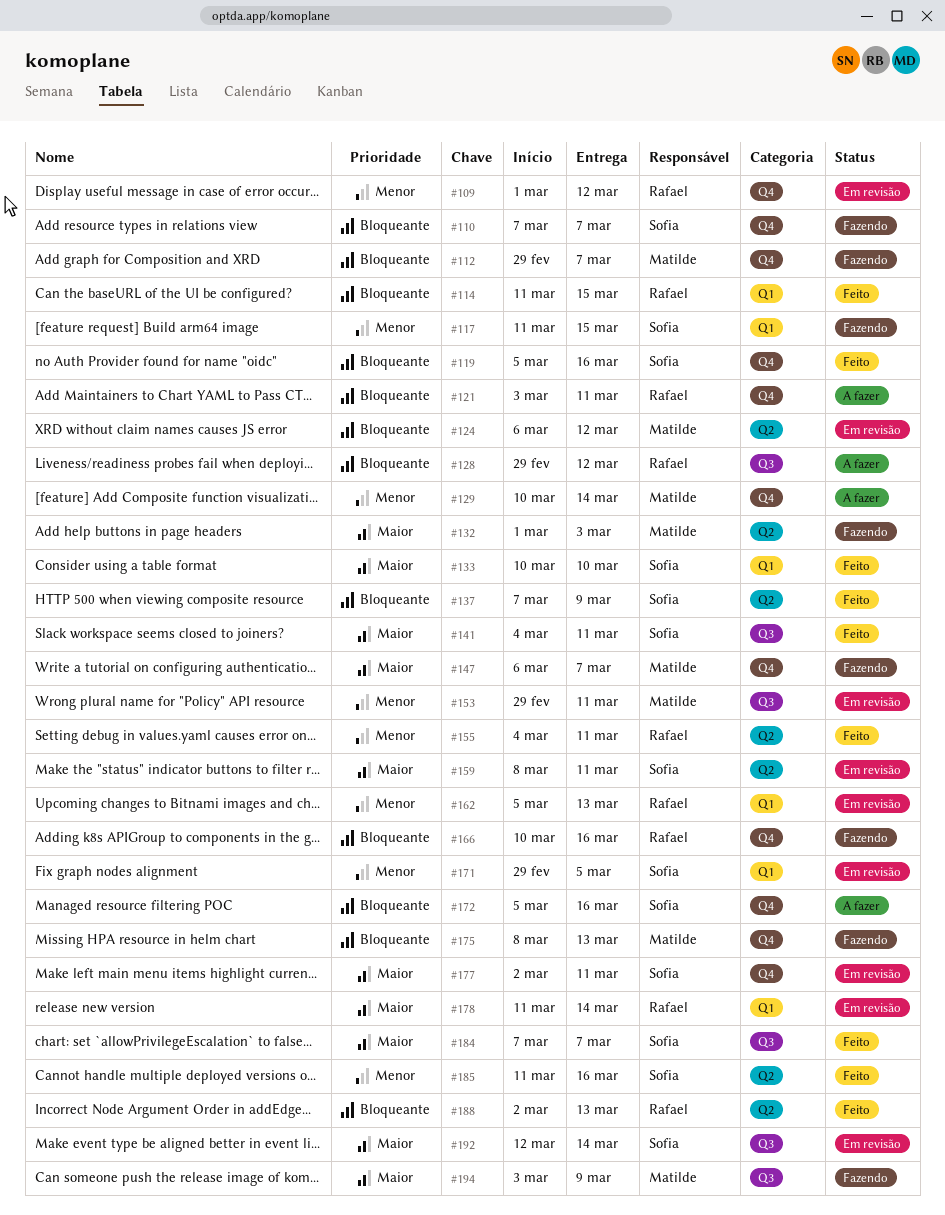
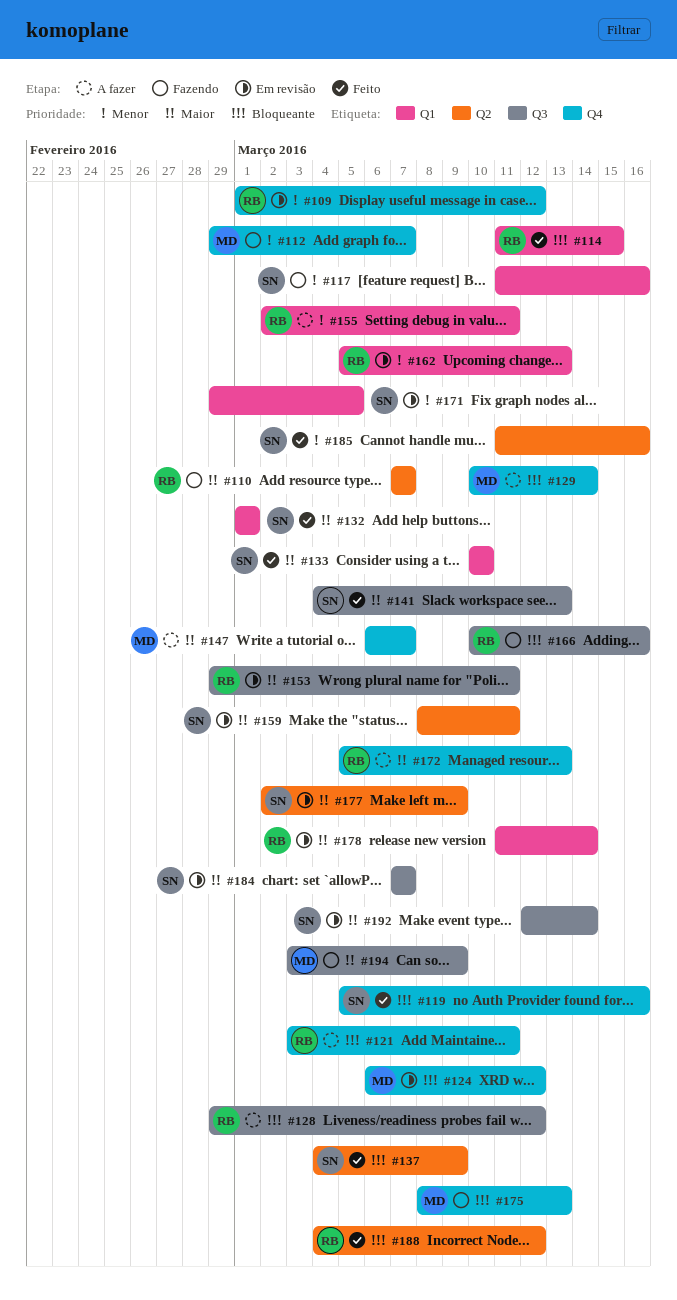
#110, owner: Sofia -> Rafael
#110, priority: Bloqueante -> Maior
#110, label: Q4 -> Q2
#112, priority: Bloqueante -> Menor
#117, due: Mar 15 -> Mar 16
#124, label: Q2 -> Q4
#129, priority: Menor -> Bloqueante
#132, status: Fazendo -> Feito
#132, owner: Matilde -> Sofia
#132, label: Q2 -> Q1
#132, due: Mar 3 -> Mar 1
#137, start: Mar 7 -> Mar 4
#141, due: Mar 11 -> Mar 13
#147, status: Fazendo -> A fazer
#153, owner: Matilde -> Rafael
#153, priority: Menor -> Maior
#155, status: Feito -> A fazer
#155, label: Q2 -> Q1
#155, start: Mar 4 -> Mar 2
#166, label: Q4 -> Q3
#172, owner: Sofia -> Rafael
#172, priority: Bloqueante -> Maior
#172, due: Mar 16 -> Mar 13
#177, label: Q4 -> Q2
#177, due: Mar 11 -> Mar 9
#184, status: Feito -> Em revisão
#188, start: Mar 2 -> Mar 4
#188, due: Mar 13 -> Mar 12

